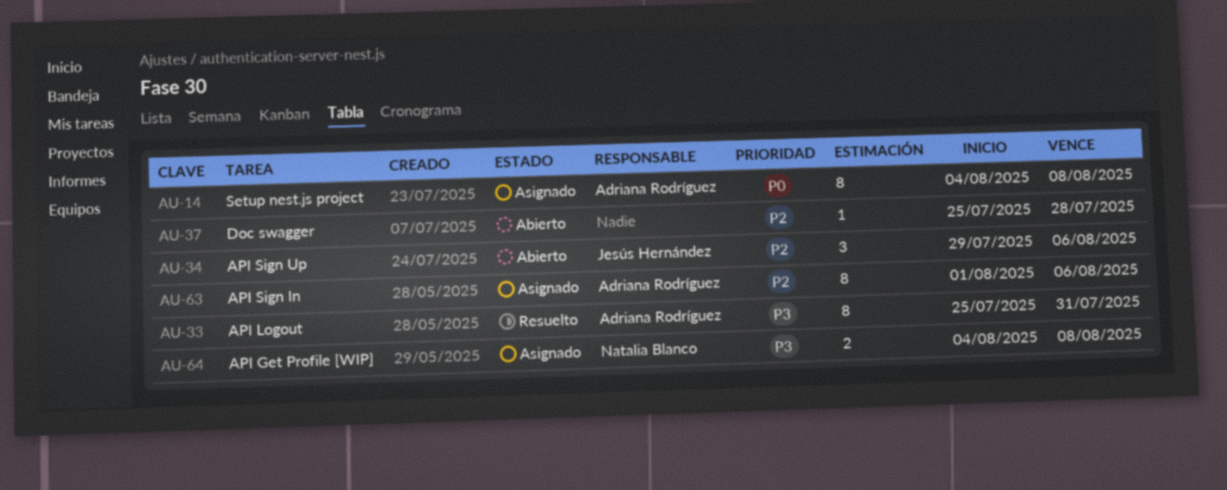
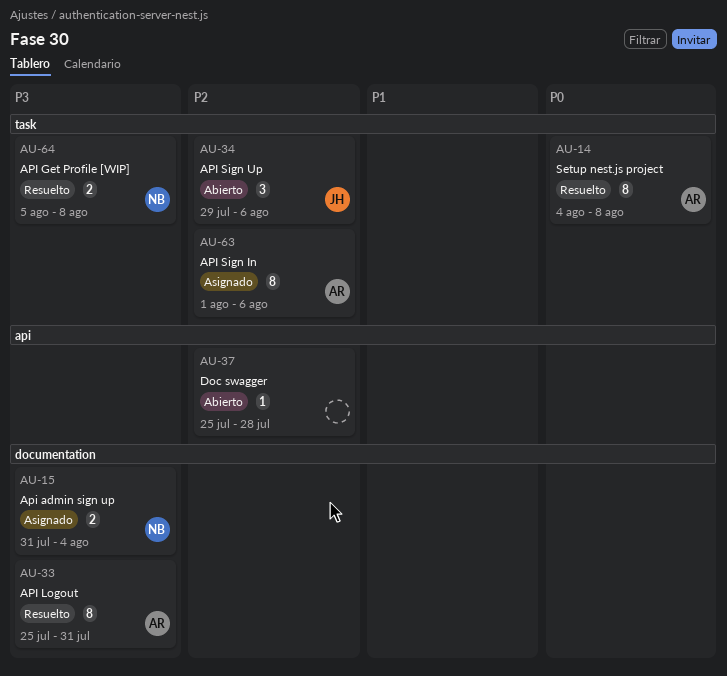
AU-14, status: Asignado -> Resuelto
AU-15: none -> present
AU-64, status: Asignado -> Resuelto
AU-64, start: Aug 4 -> Aug 5

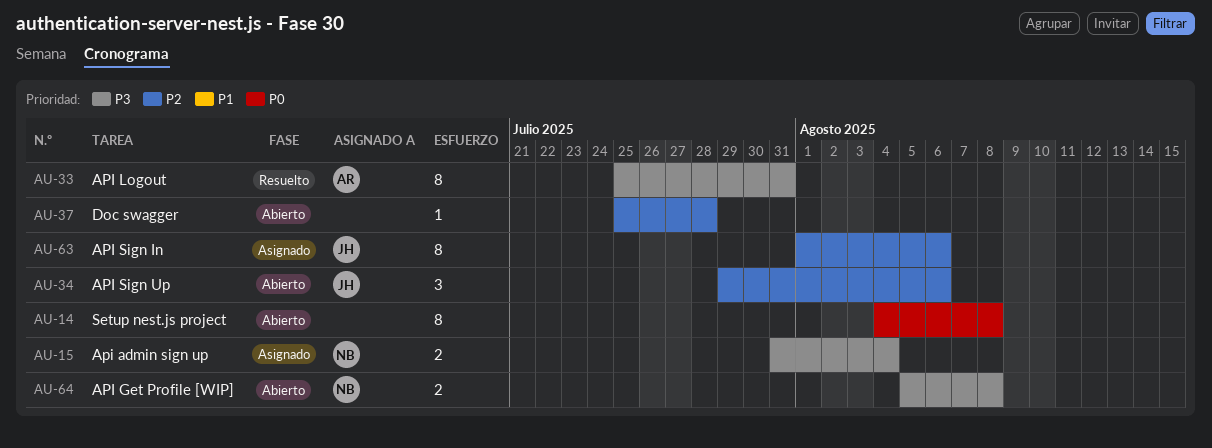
AU-14, status: Resuelto -> Abierto
AU-14, owner: AR -> none
AU-63, owner: AR -> JH
AU-64, status: Resuelto -> Abierto

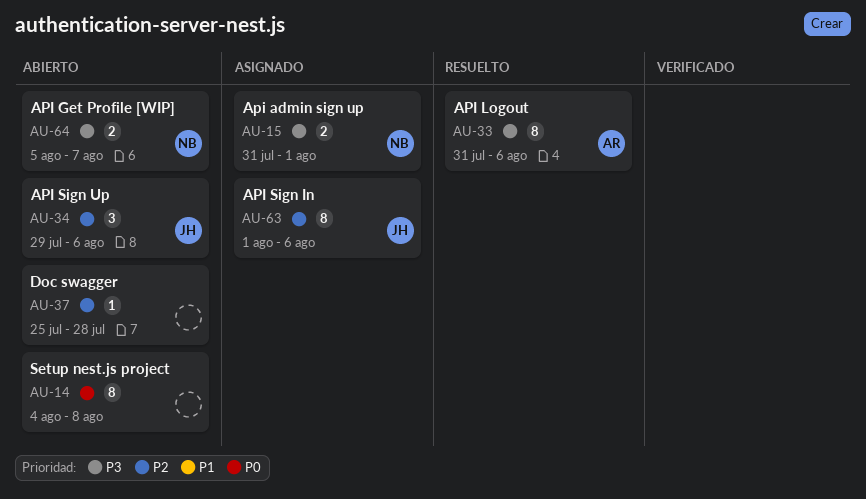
AU-15, due: Aug 4 -> Aug 1
AU-33, start: Jul 25 -> Jul 31
AU-33, due: Jul 31 -> Aug 6
AU-64, due: Aug 8 -> Aug 7

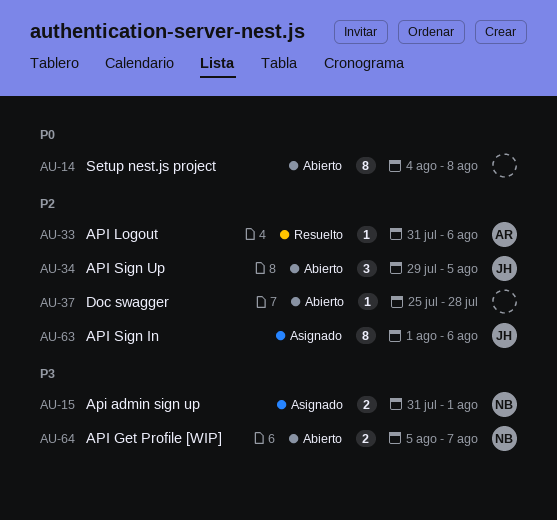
AU-33, priority: P3 -> P2
AU-33, estimate: 8 -> 1
AU-34, due: Aug 6 -> Aug 5

